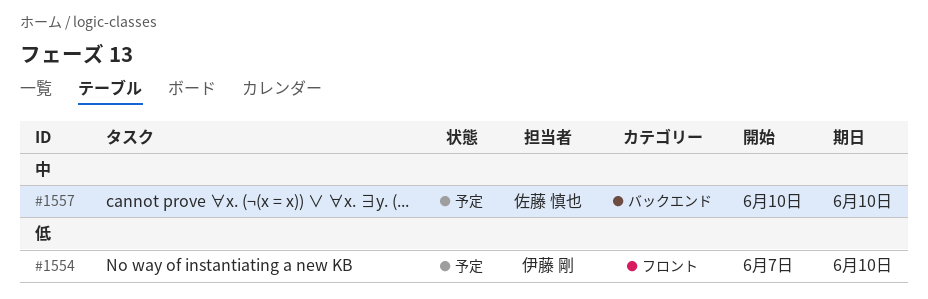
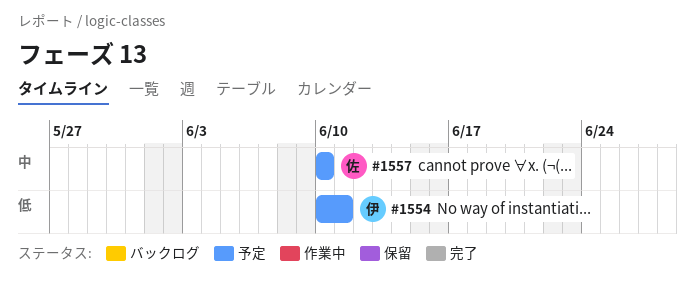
#1554, start: Jun 7 -> Jun 10
#1554, due: Jun 10 -> Jun 11

